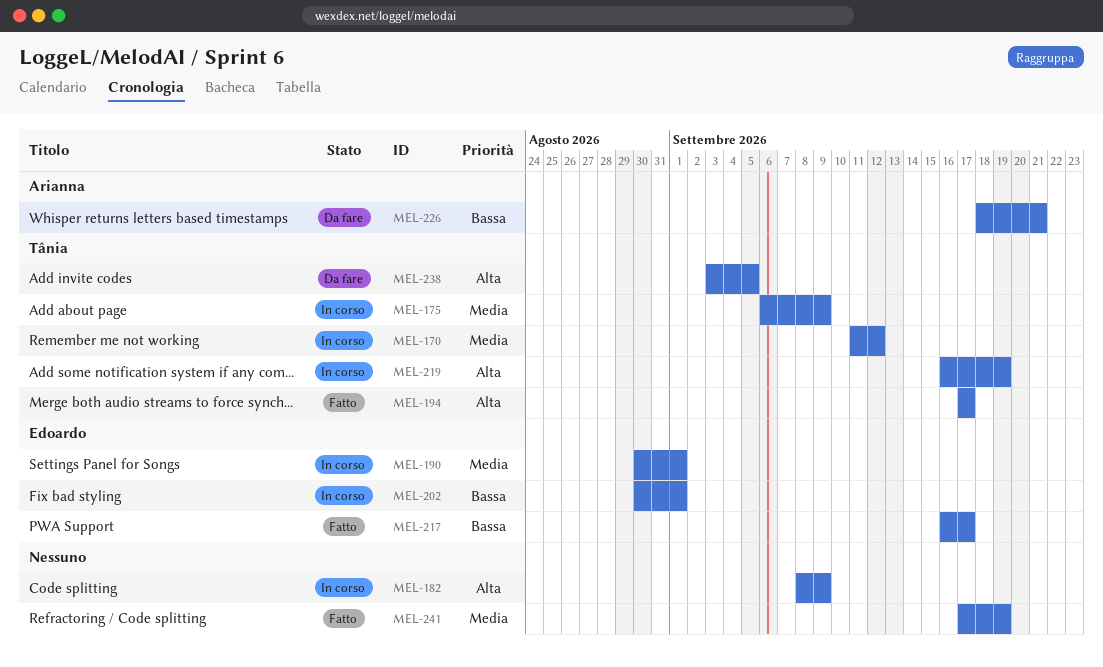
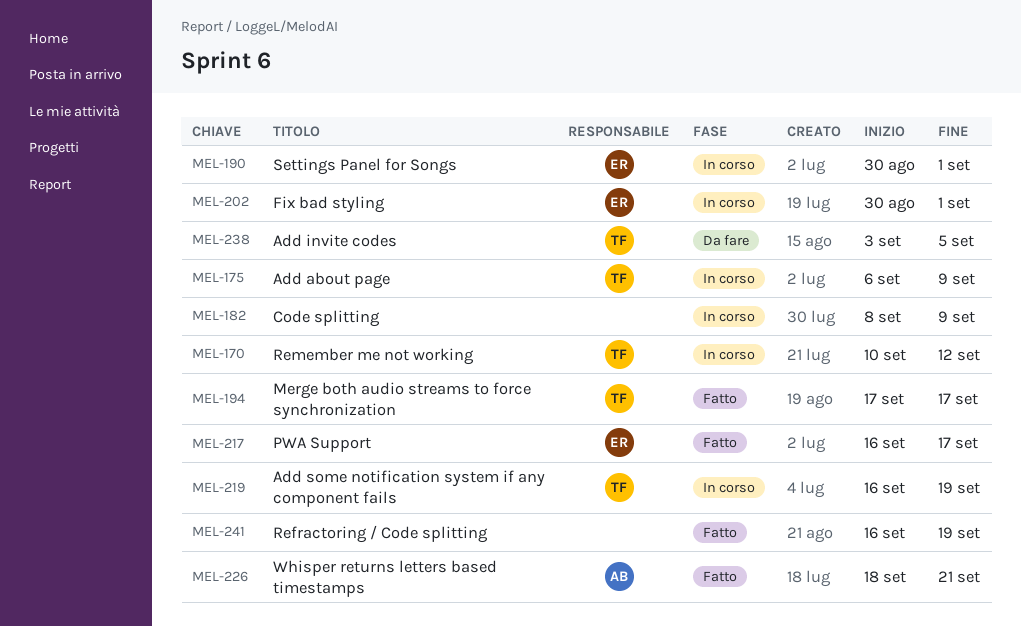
MEL-170, start: Sep 11 -> Sep 10
MEL-226, status: Da fare -> Fatto
MEL-241, start: Sep 17 -> Sep 16

